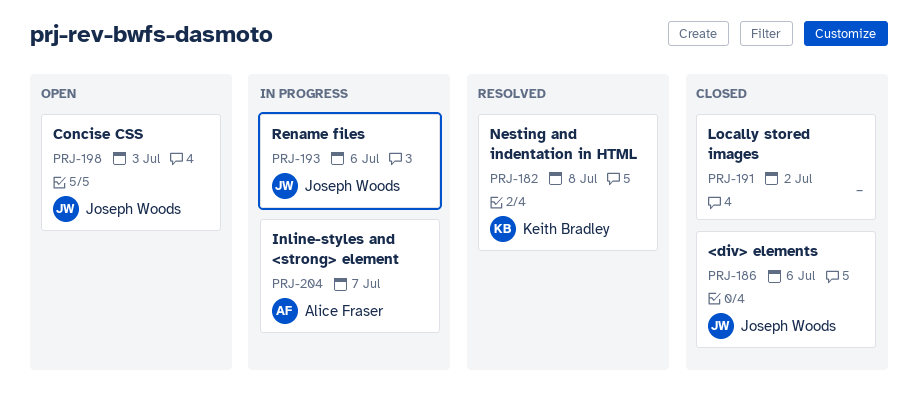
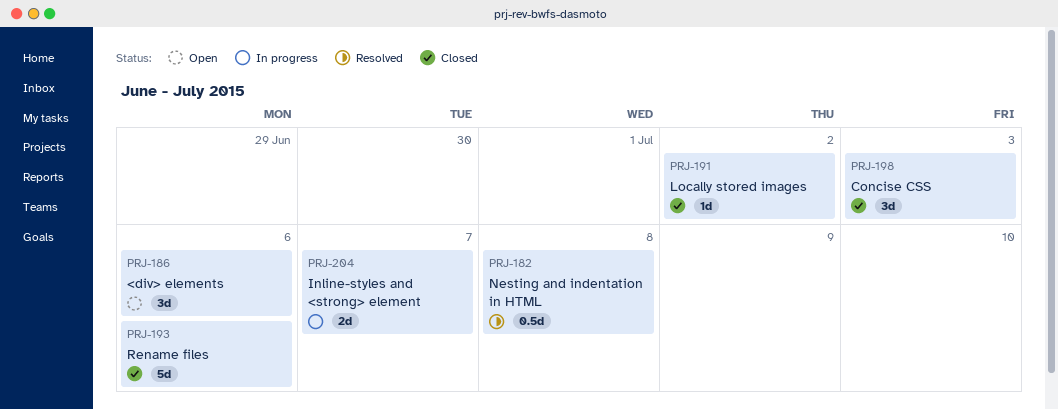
PRJ-186, status: Closed -> Open
PRJ-193, status: In progress -> Closed
PRJ-198, status: Open -> Closed

